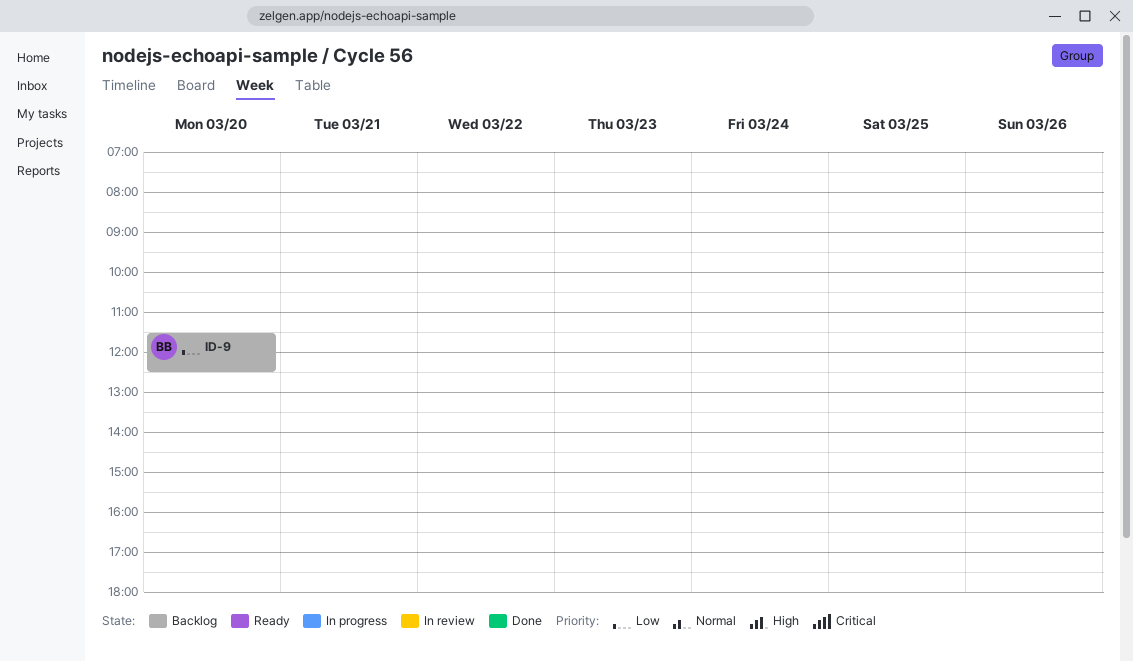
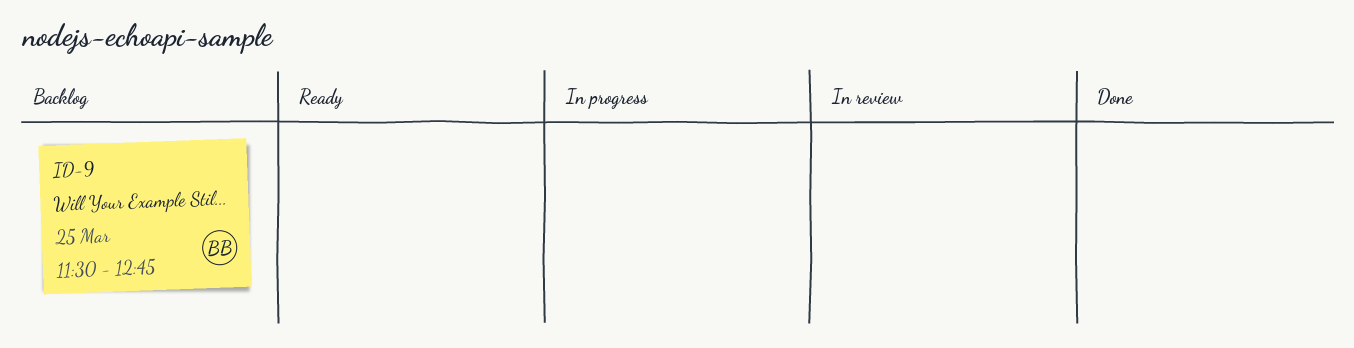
ID-9, day: Mar 20 -> Mar 25
ID-9, ends: 12:30 -> 12:45

